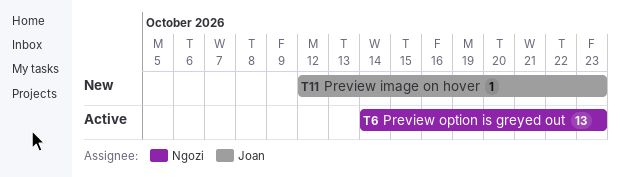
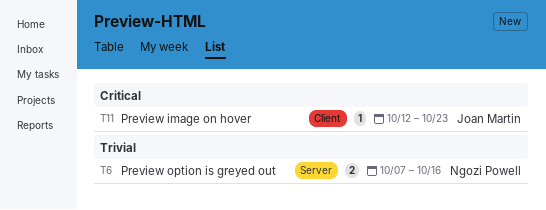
T6, estimate: 13 -> 2
T6, start: Oct 14 -> Oct 7
T6, due: Oct 23 -> Oct 16

